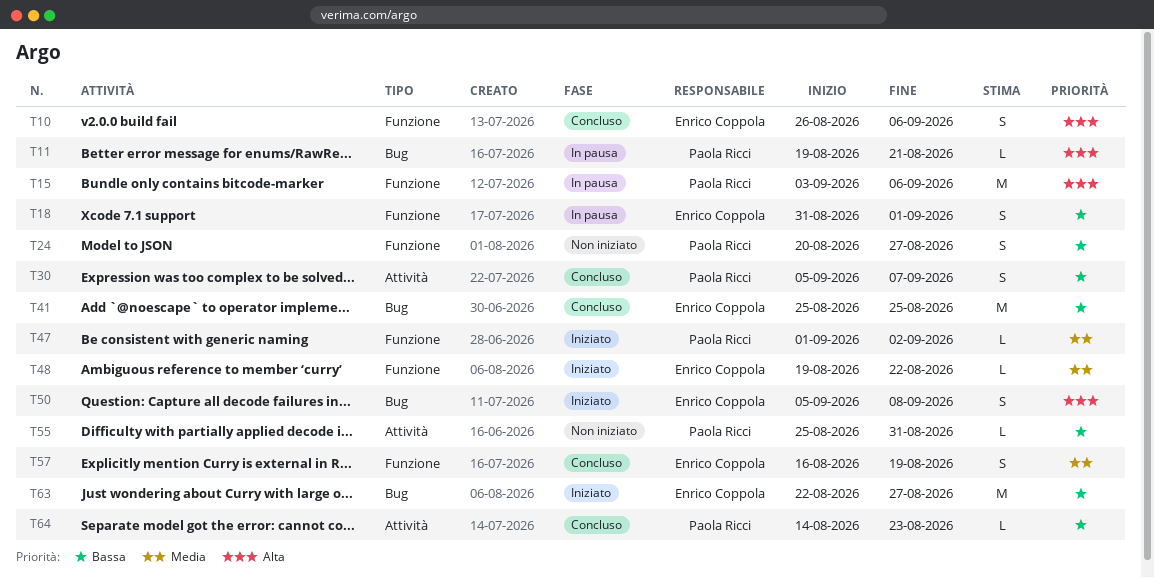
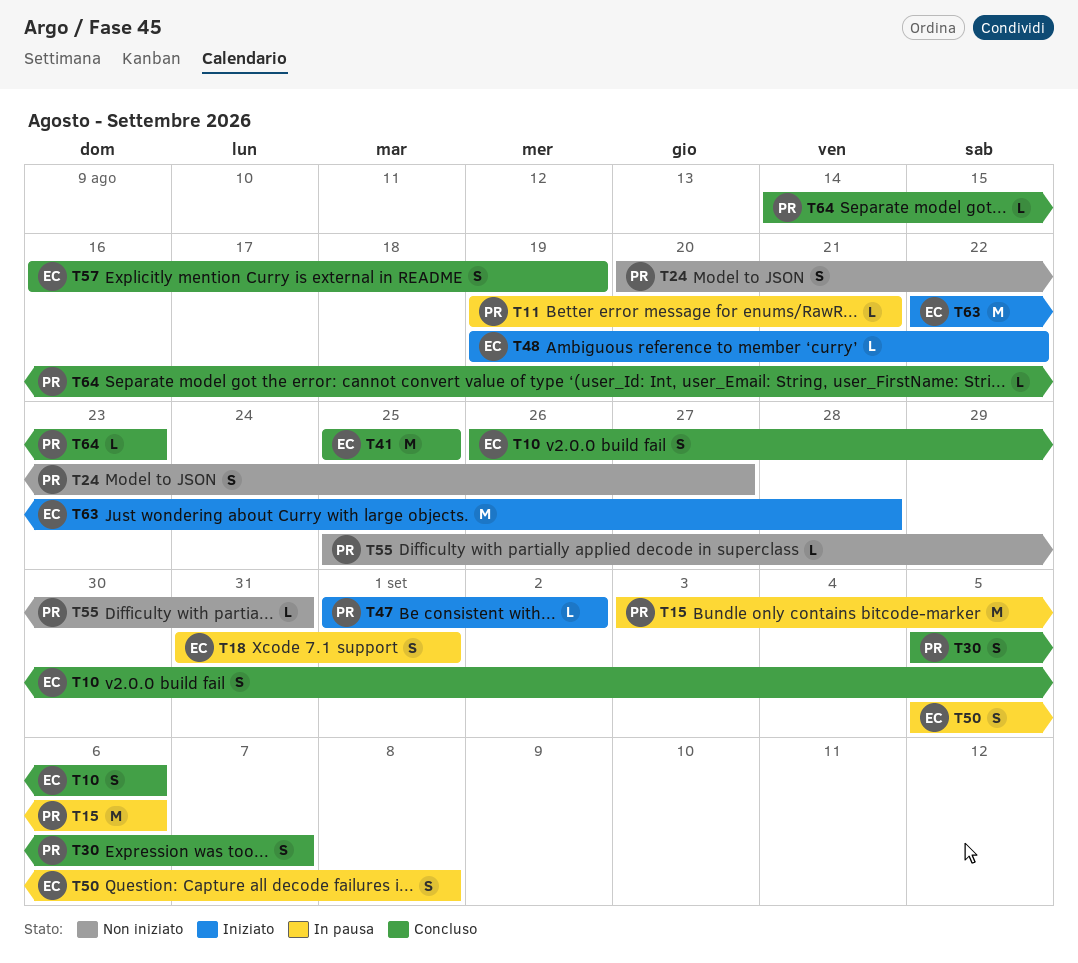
T50, status: Iniziato -> In pausa
T63, due: Aug 27 -> Aug 28

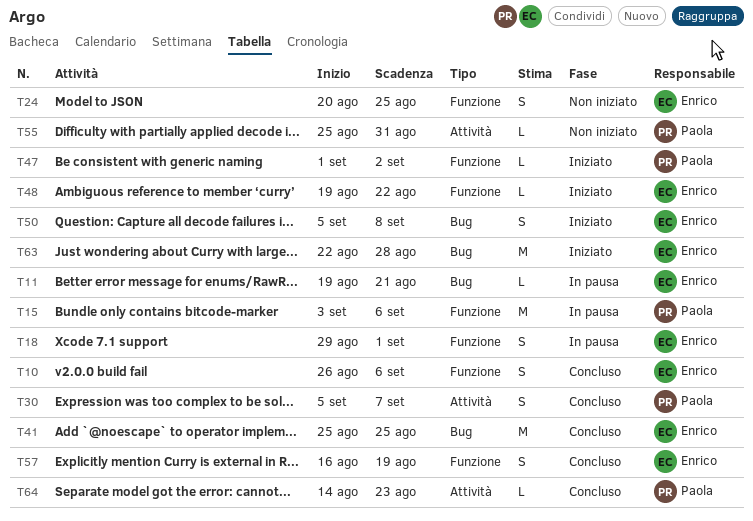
T11, owner: Paola -> Enrico
T18, start: Aug 31 -> Aug 29
T24, owner: Paola -> Enrico
T24, due: Aug 27 -> Aug 25
T50, status: In pausa -> Iniziato

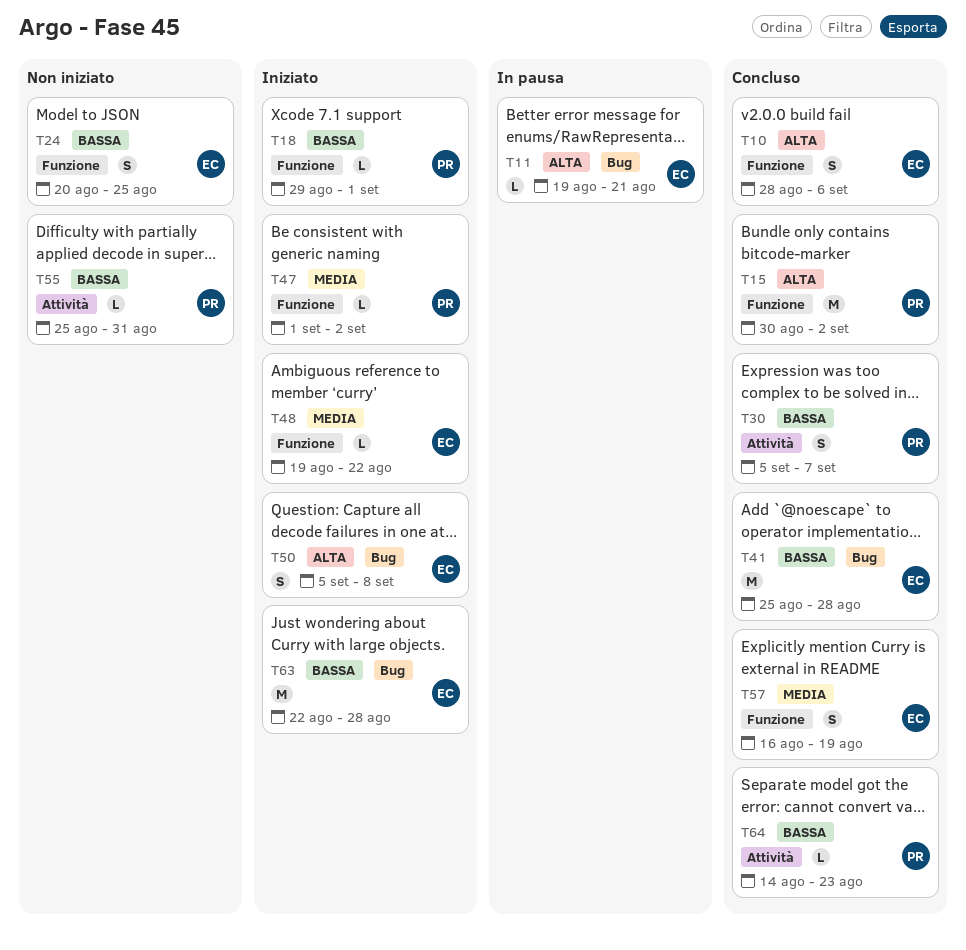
T10, start: Aug 26 -> Aug 28
T15, status: In pausa -> Concluso
T15, start: Sep 3 -> Aug 30
T15, due: Sep 6 -> Sep 2
T18, status: In pausa -> Iniziato
T18, owner: Enrico -> Paola
T18, estimate: S -> L
T41, due: Aug 25 -> Aug 28

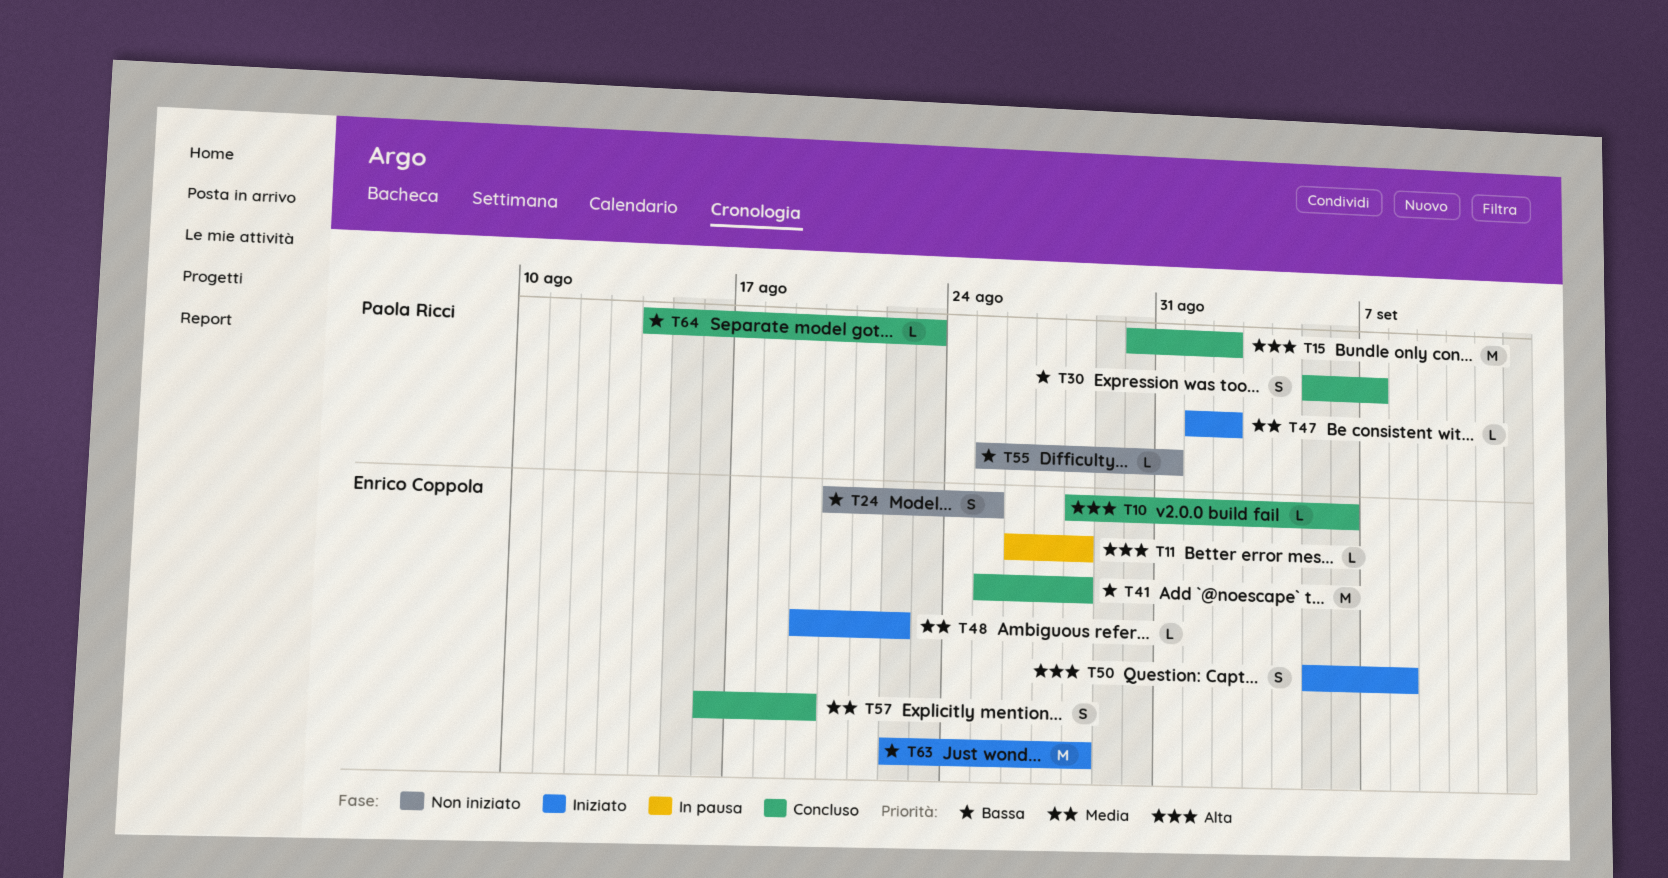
T10, estimate: S -> L
T11, start: Aug 19 -> Aug 26
T11, due: Aug 21 -> Aug 28
T18: present -> none

